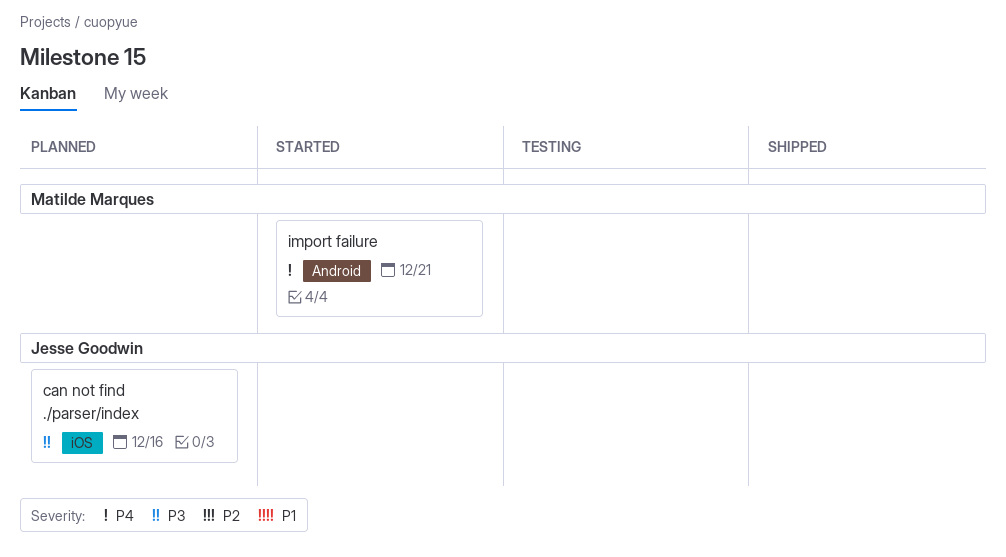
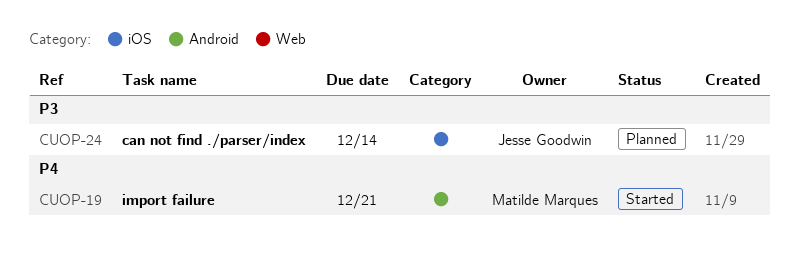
can not find ./parser/index, due: Dec 16 -> Dec 14

